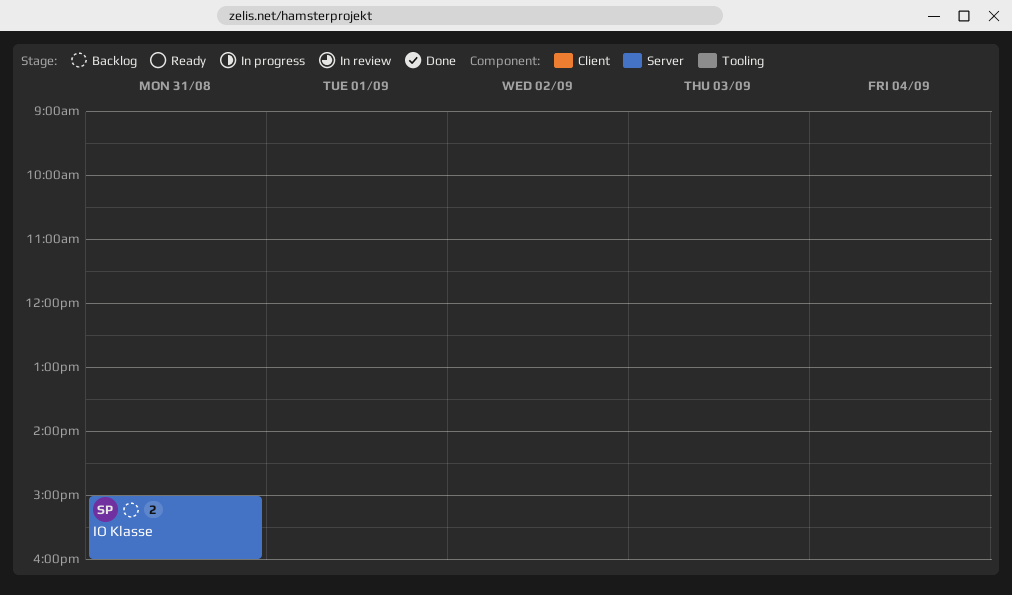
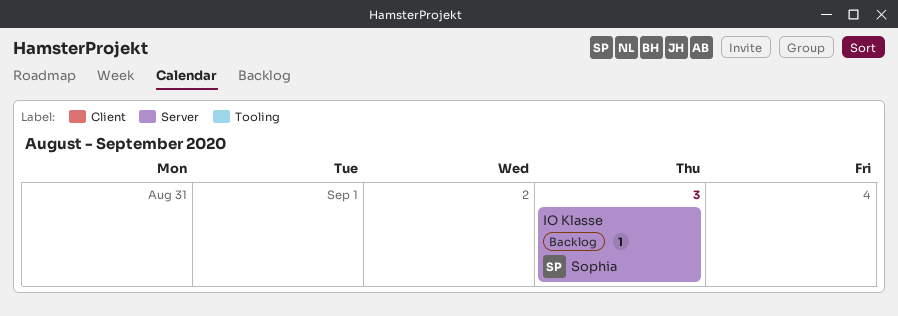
IO Klasse, estimate: 2 -> 1
IO Klasse, day: Aug 31 -> Sep 3

